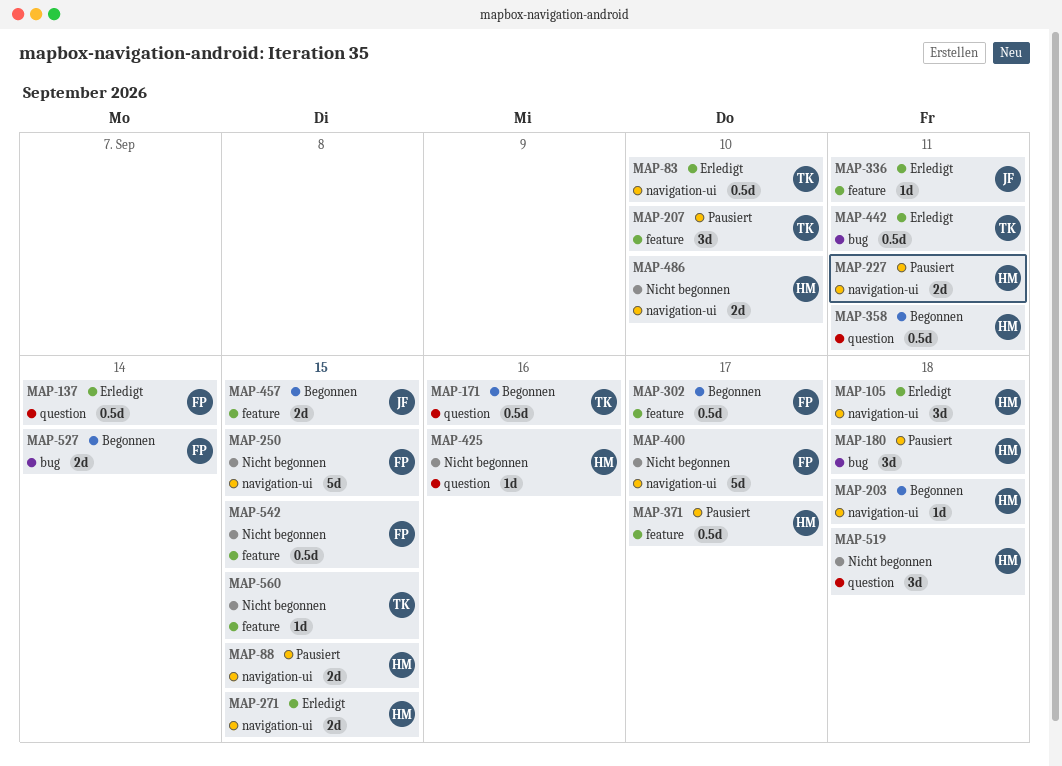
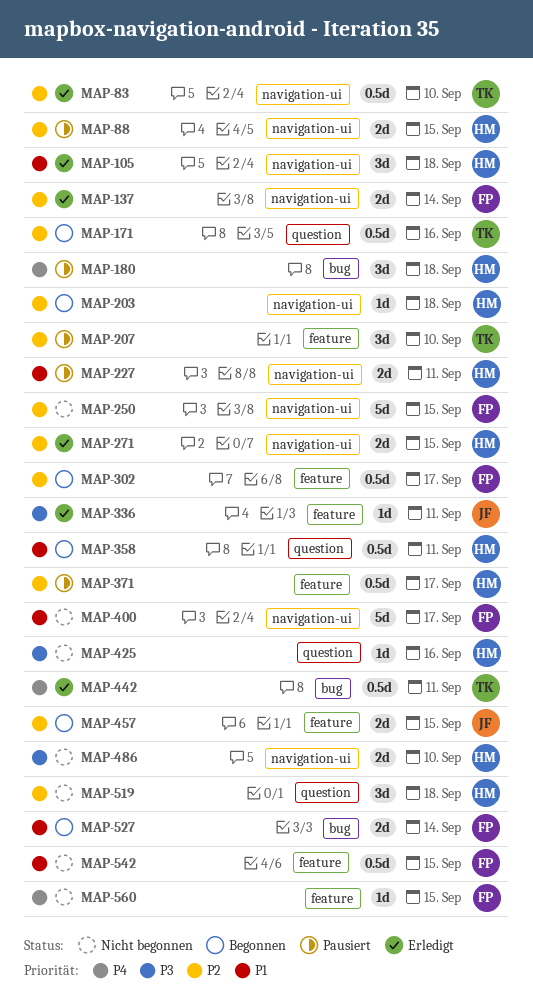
MAP-137, label: question -> navigation-ui
MAP-137, estimate: 0.5d -> 2d
MAP-560, owner: TK -> FP

